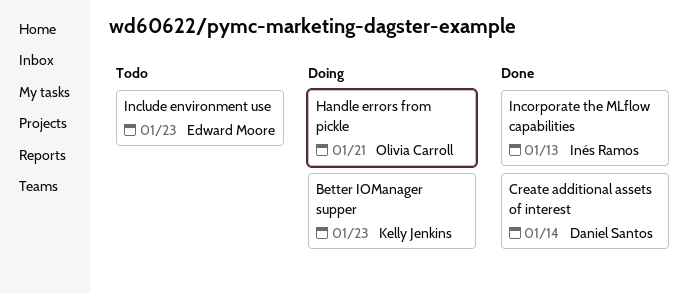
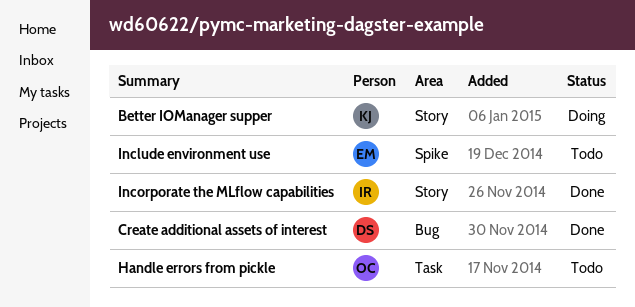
Handle errors from pickle, status: Doing -> Todo

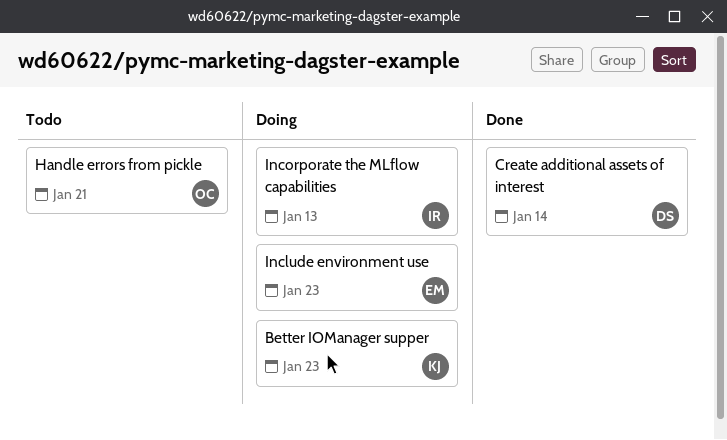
Include environment use, status: Todo -> Doing
Incorporate the MLflow capabilities, status: Done -> Doing

